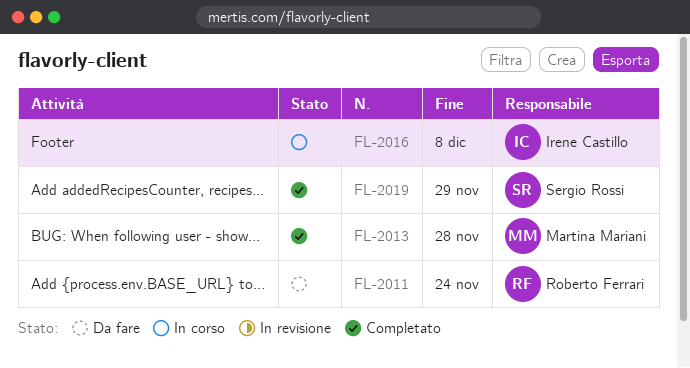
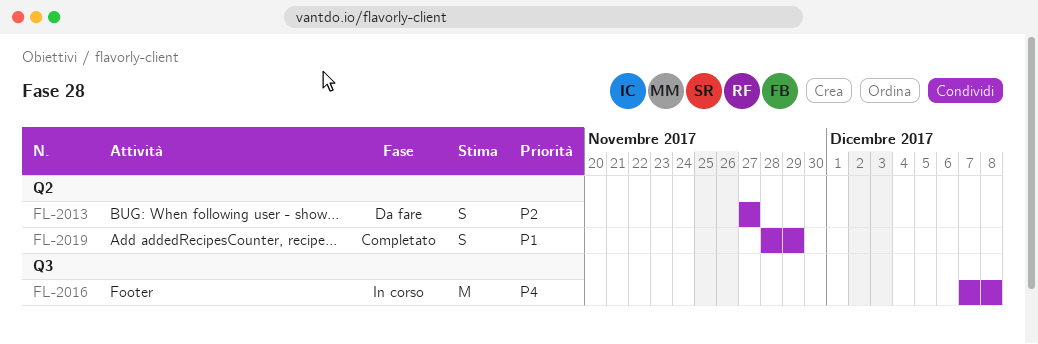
FL-2011: present -> none
FL-2013, status: Completato -> Da fare
FL-2013, due: Nov 28 -> Nov 27

